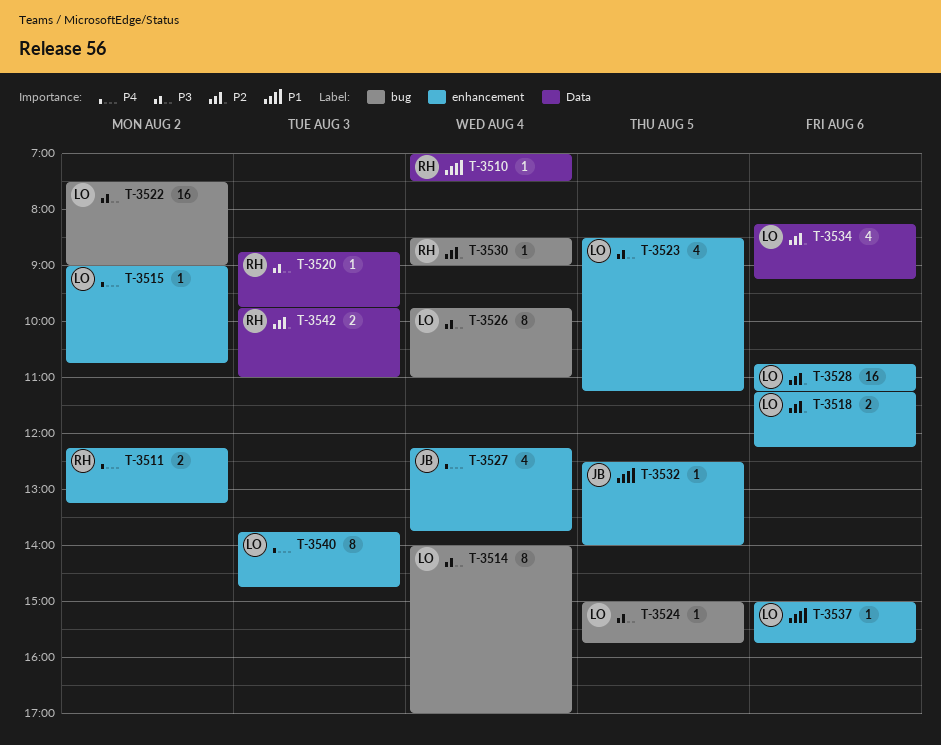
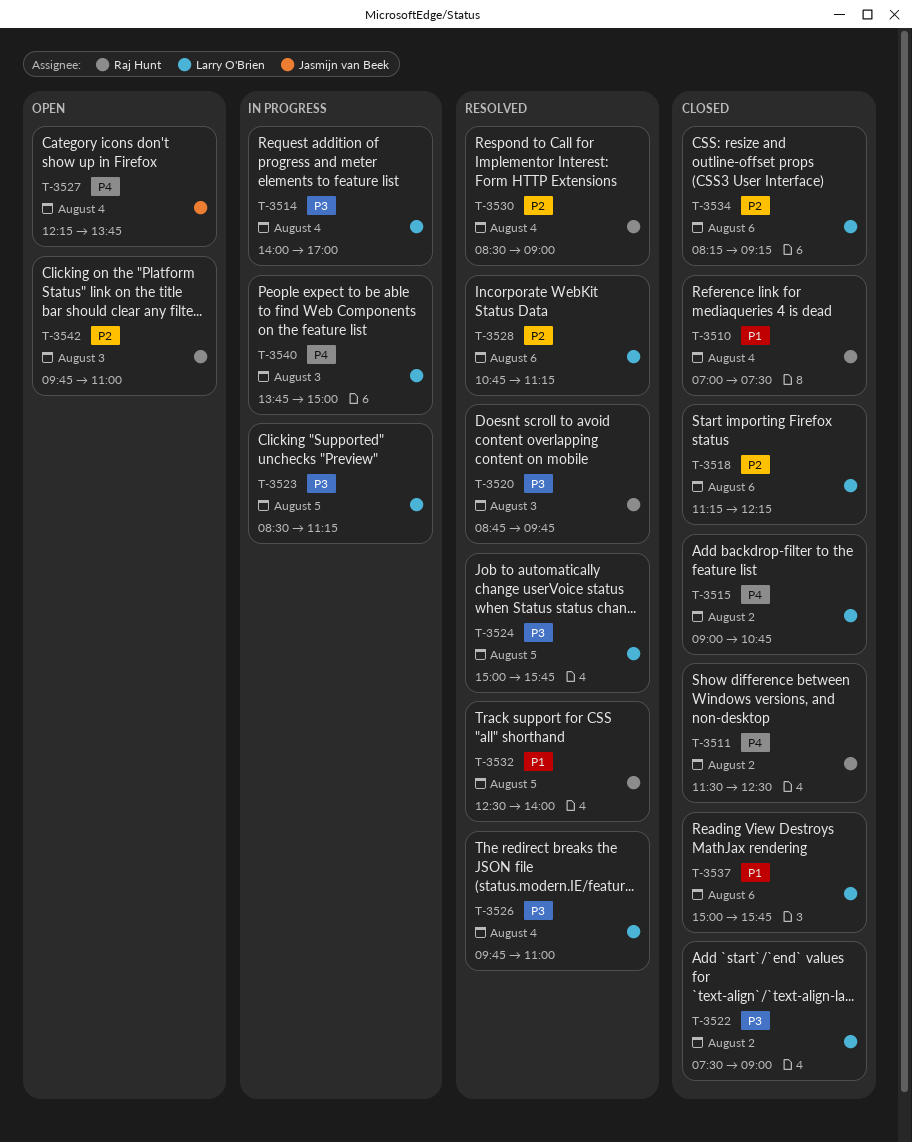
T-3511, begins: 12:15 -> 11:30
T-3511, ends: 13:15 -> 12:30
T-3532, owner: Jasmijn van Beek -> Raj Hunt
T-3540, ends: 14:45 -> 15:00

